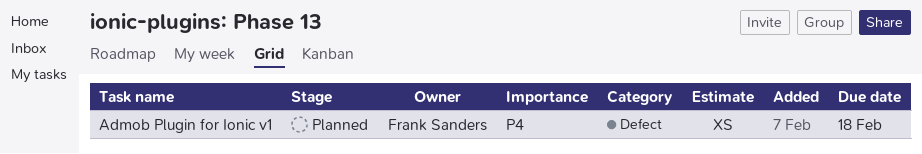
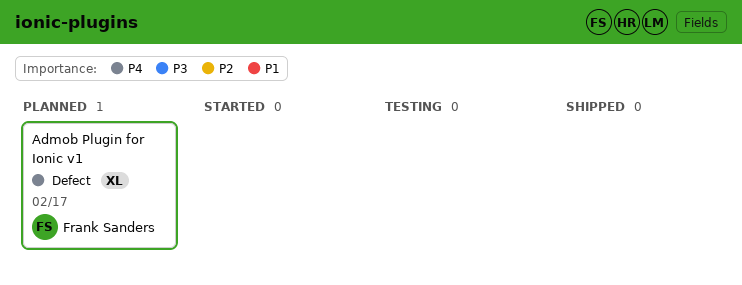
Admob Plugin for Ionic v1, estimate: XS -> XL
Admob Plugin for Ionic v1, due: Feb 18 -> Feb 17

